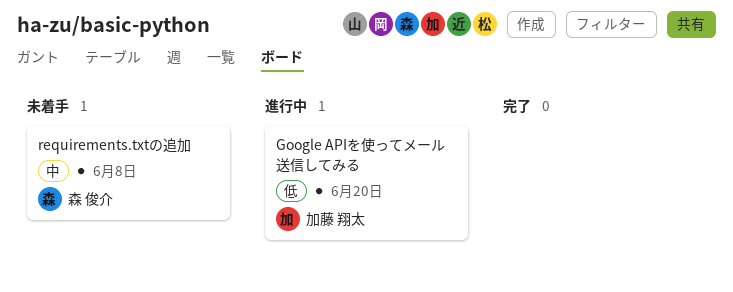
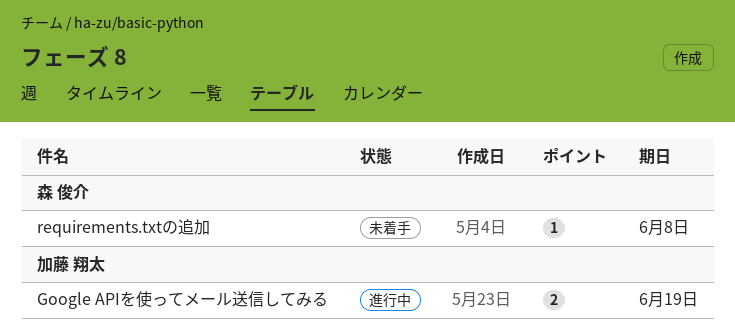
Google APIを使ってメール送信してみる, estimate: 1 -> 2
Google APIを使ってメール送信してみる, due: Jun 20 -> Jun 19

